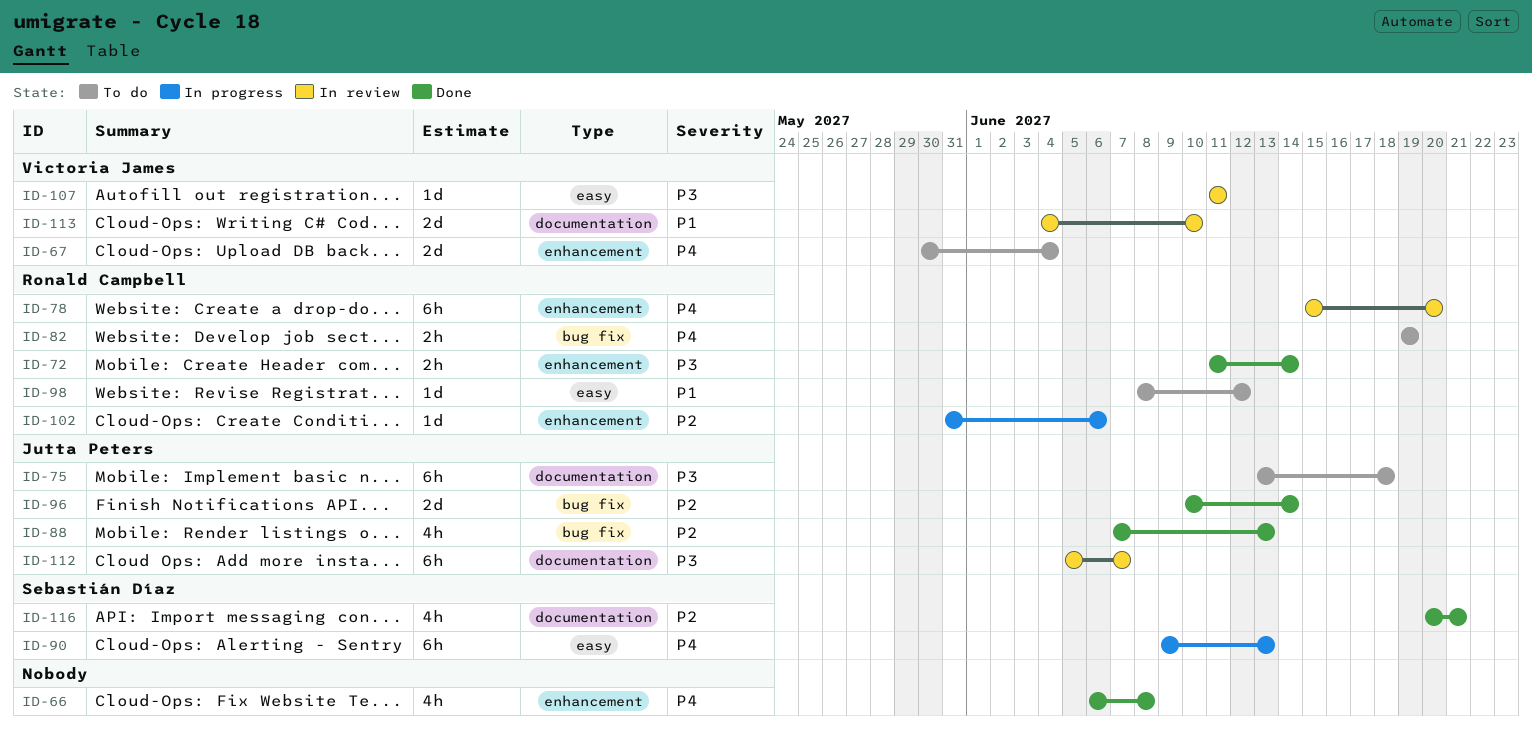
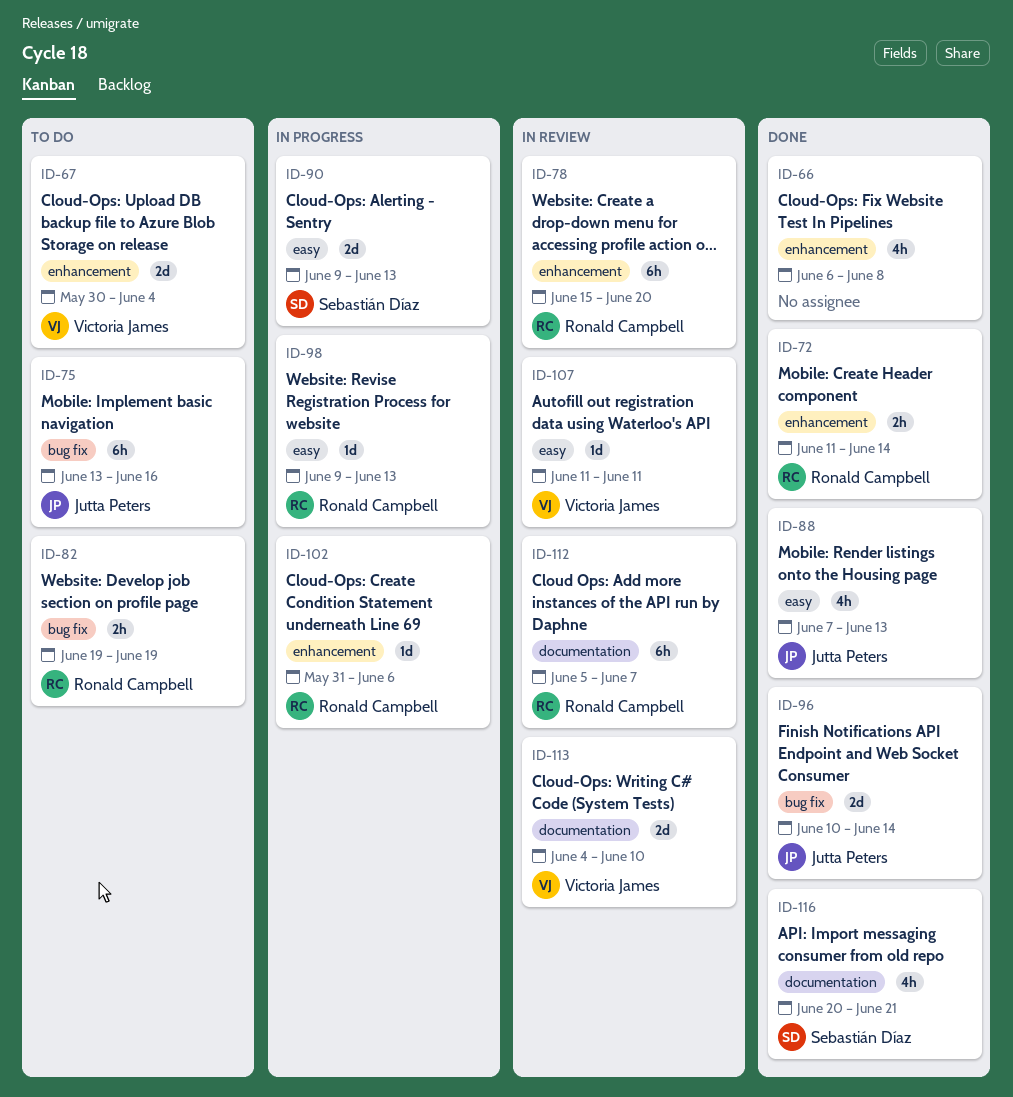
ID-75, label: documentation -> bug fix
ID-75, due: Jun 18 -> Jun 16
ID-88, label: bug fix -> easy
ID-90, estimate: 6h -> 2d
ID-98, status: To do -> In progress
ID-98, start: Jun 8 -> Jun 9
ID-98, due: Jun 12 -> Jun 13
ID-112, owner: Jutta Peters -> Ronald Campbell

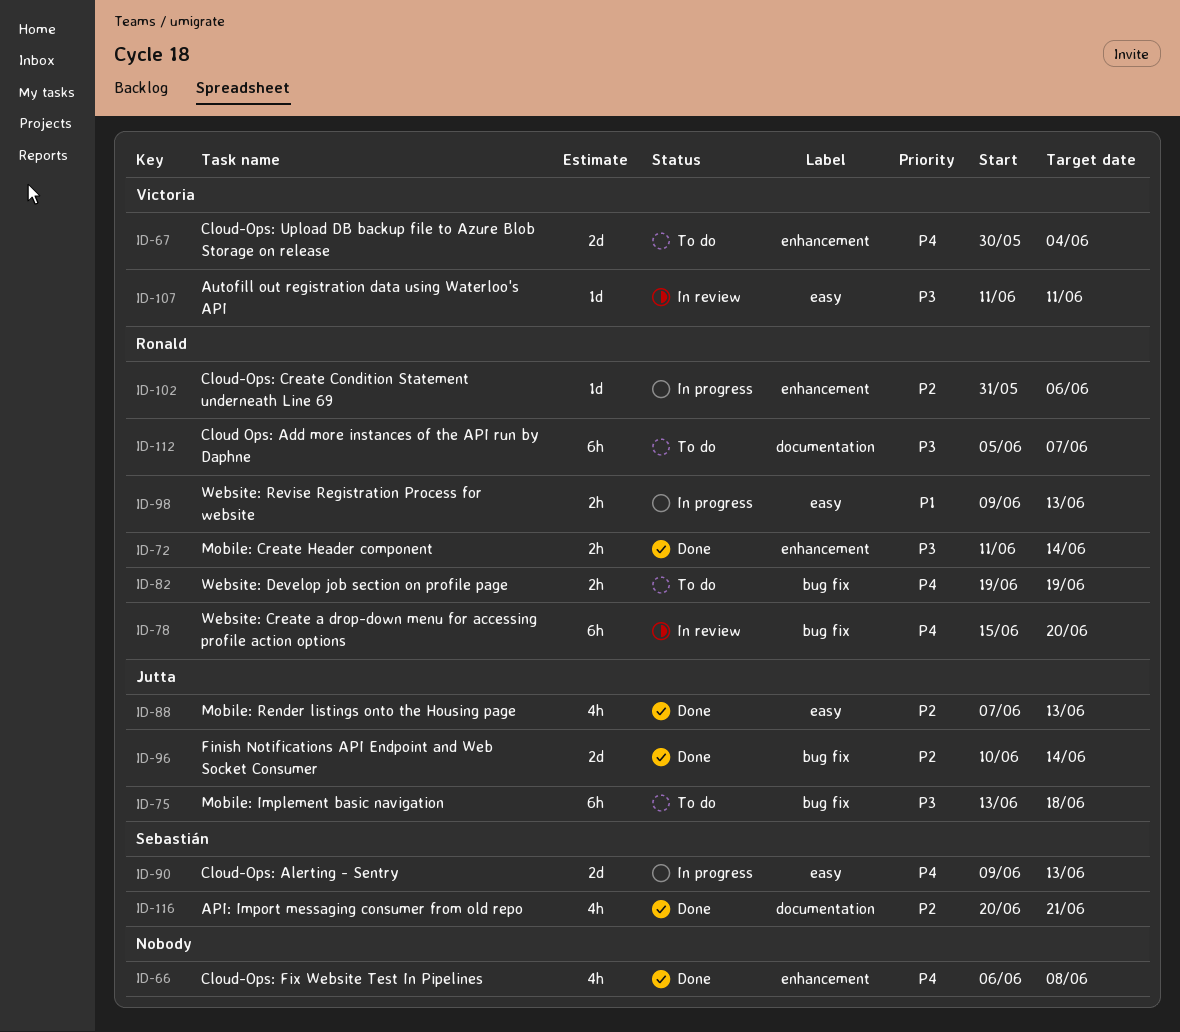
ID-75, due: Jun 16 -> Jun 18
ID-78, label: enhancement -> bug fix
ID-98, estimate: 1d -> 2h
ID-112, status: In review -> To do
ID-113: present -> none

